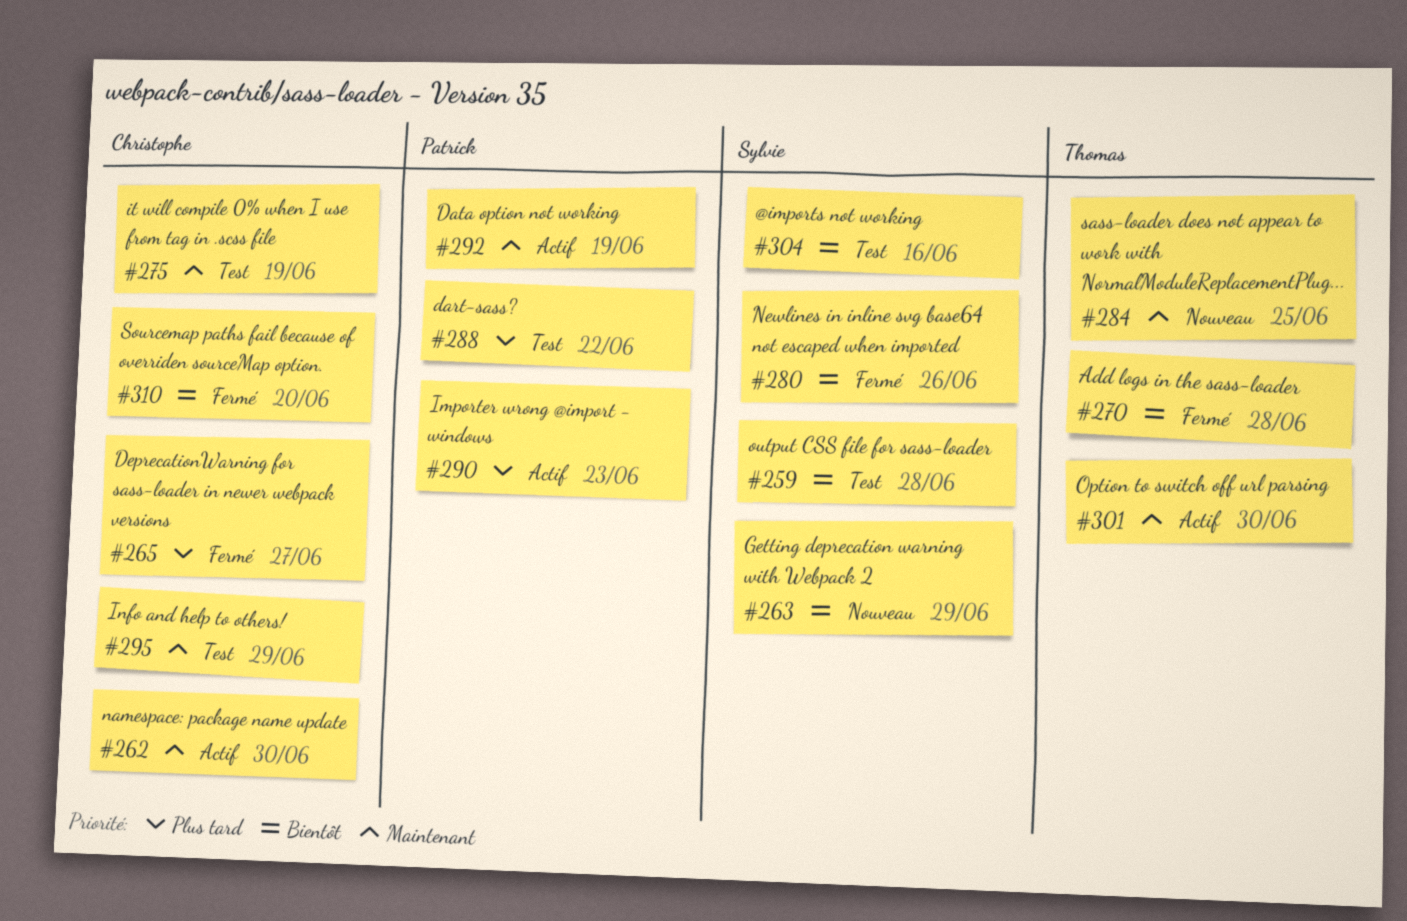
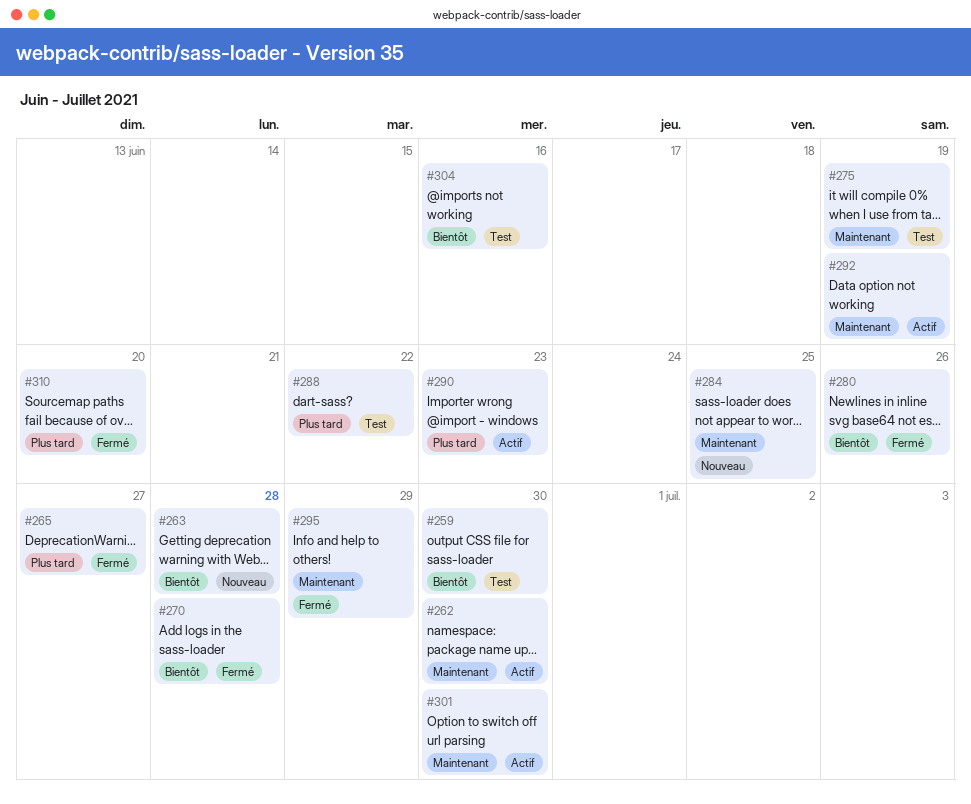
#259, due: Jun 28 -> Jun 30
#263, due: Jun 29 -> Jun 28
#295, status: Test -> Fermé
#310, priority: Bientôt -> Plus tard

